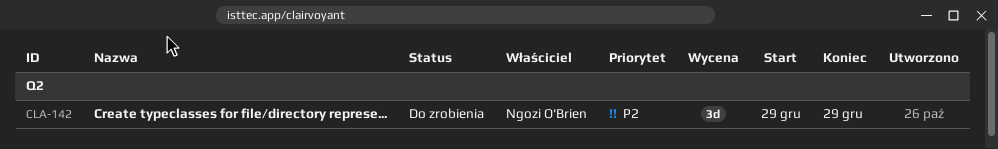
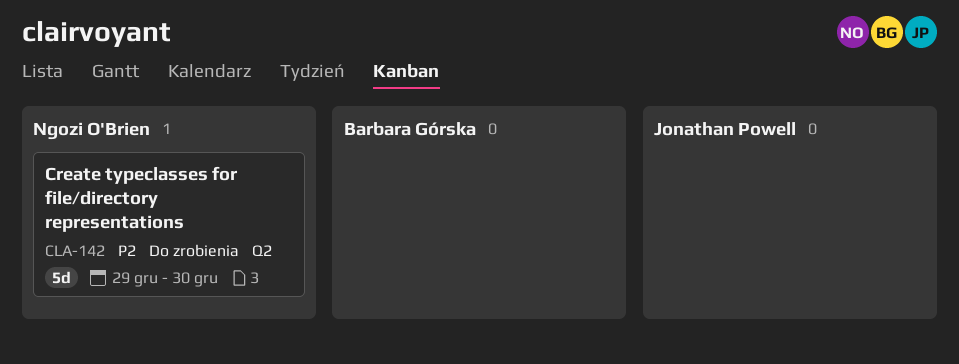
CLA-142, estimate: 3d -> 5d
CLA-142, due: Dec 29 -> Dec 30

